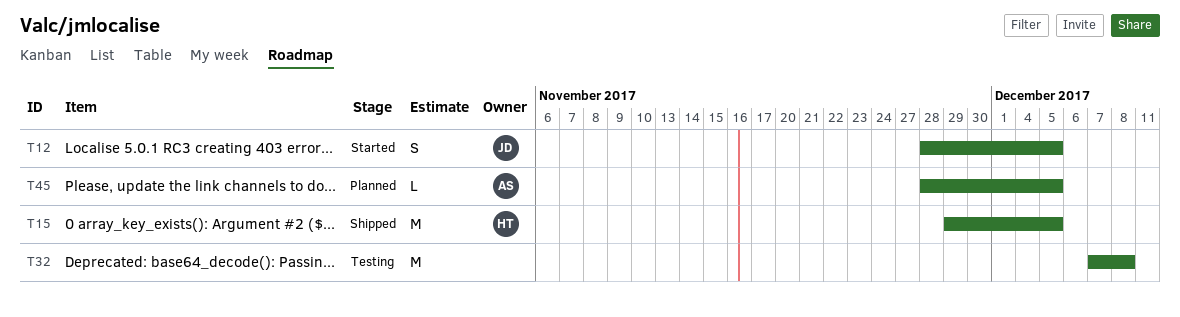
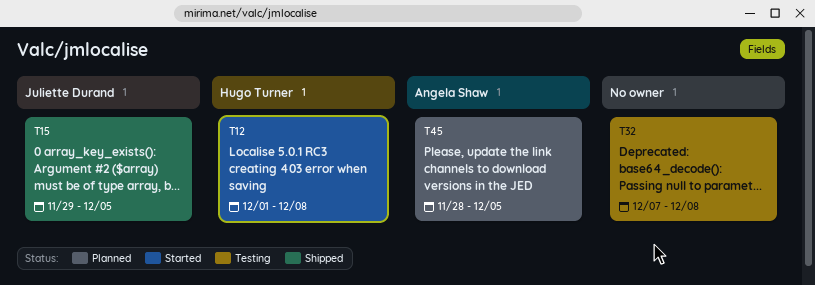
T12, owner: Juliette Durand -> Hugo Turner
T12, start: Nov 28 -> Dec 1
T12, due: Dec 5 -> Dec 8
T15, owner: Hugo Turner -> Juliette Durand

